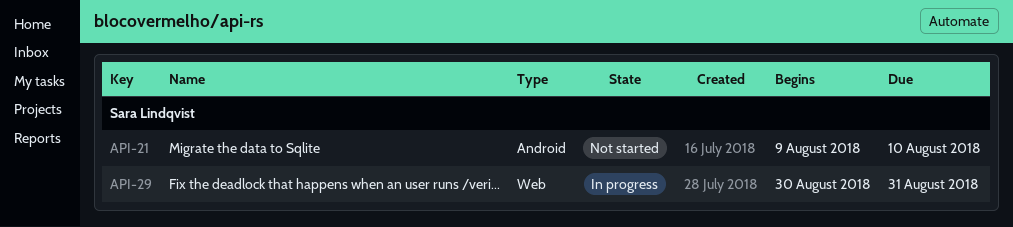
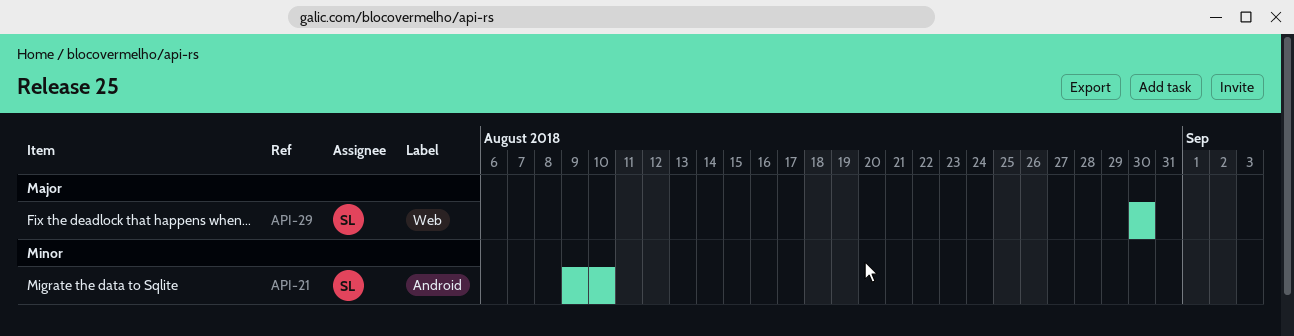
API-29, due: Aug 31 -> Aug 30

